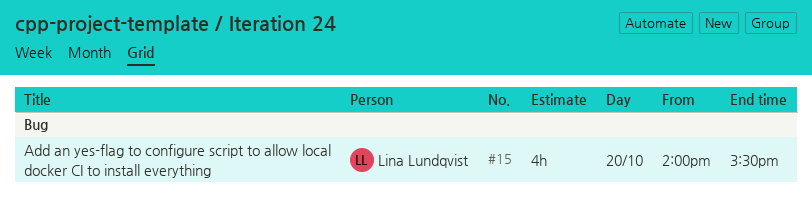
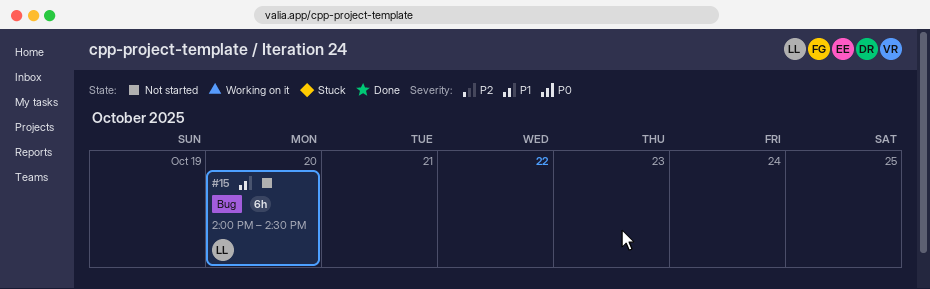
#15, estimate: 4h -> 6h
#15, ends: 15:30 -> 14:30

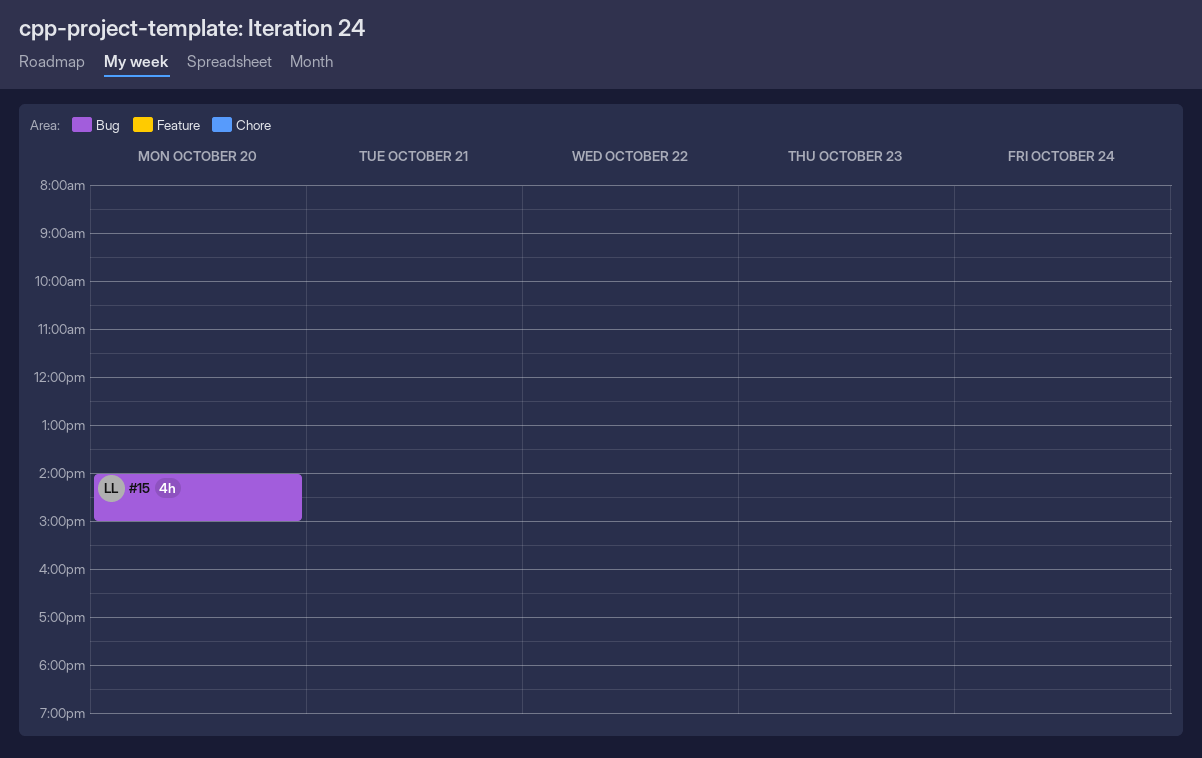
#15, estimate: 6h -> 4h
#15, ends: 14:30 -> 15:00

